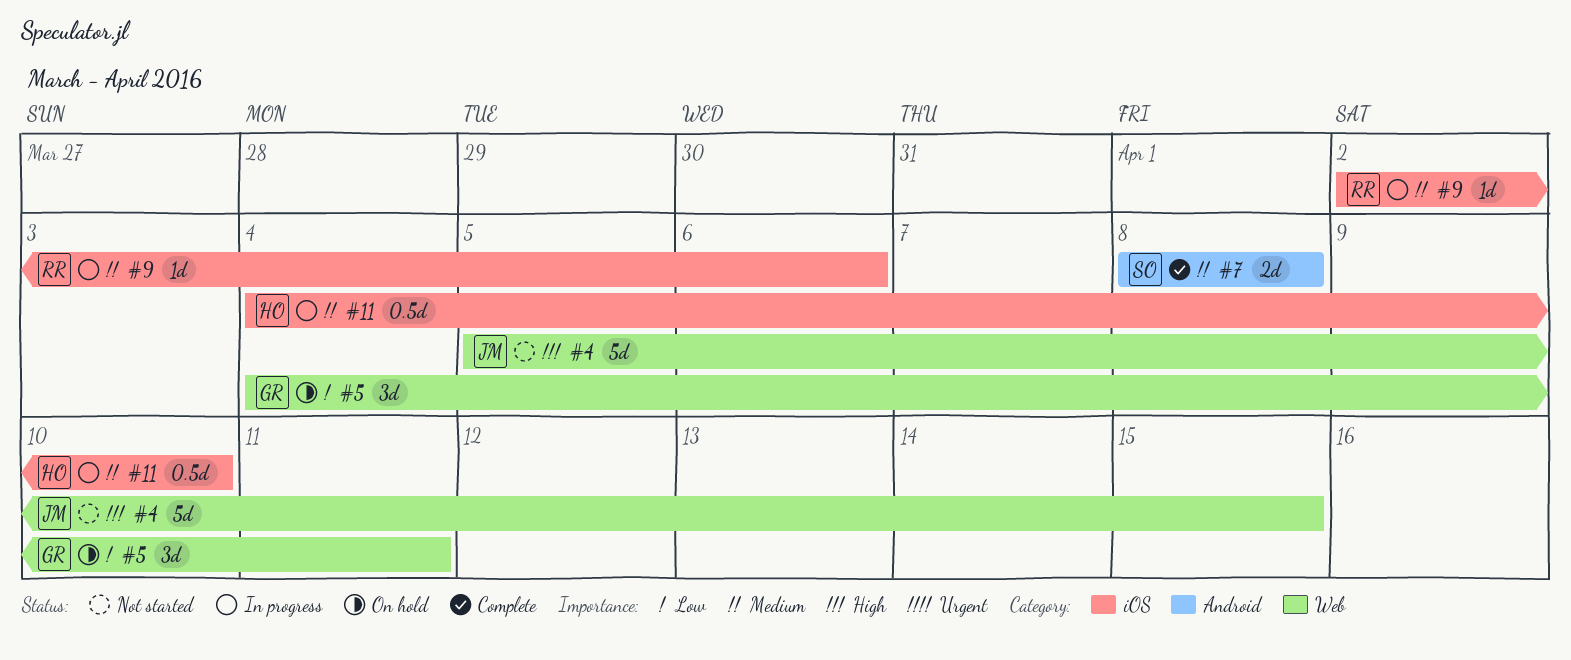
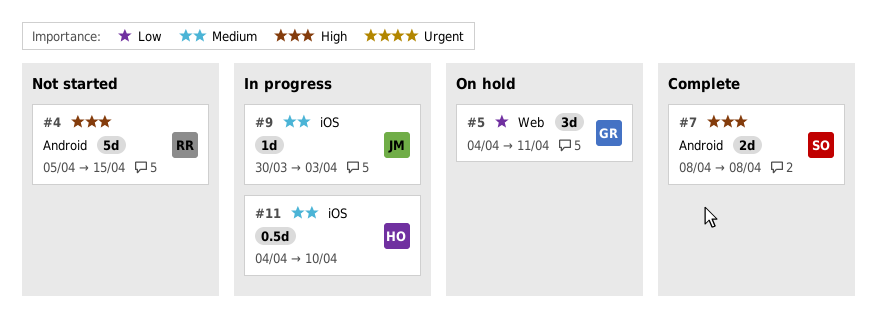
#4, owner: JM -> RR
#4, label: Web -> Android
#7, priority: Medium -> High
#9, owner: RR -> JM
#9, start: Apr 2 -> Mar 30
#9, due: Apr 6 -> Apr 3

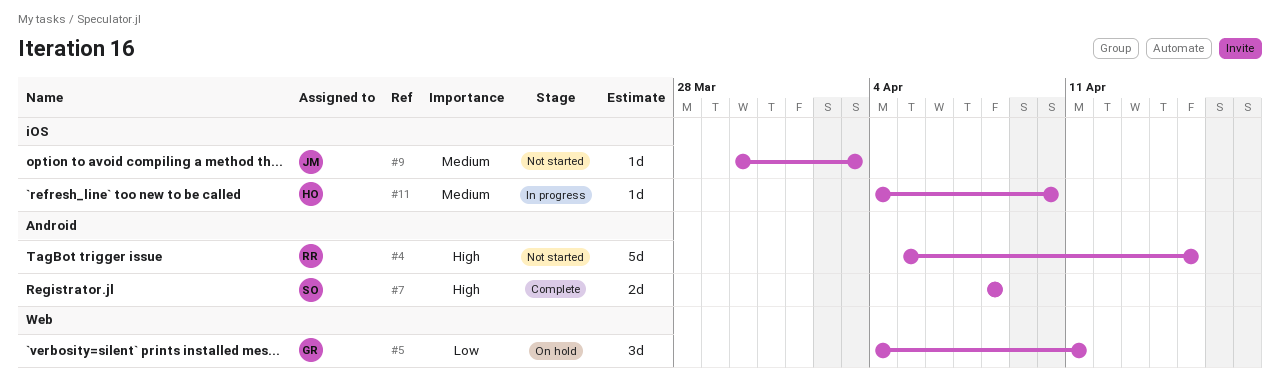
#9, status: In progress -> Not started
#11, estimate: 0.5d -> 1d

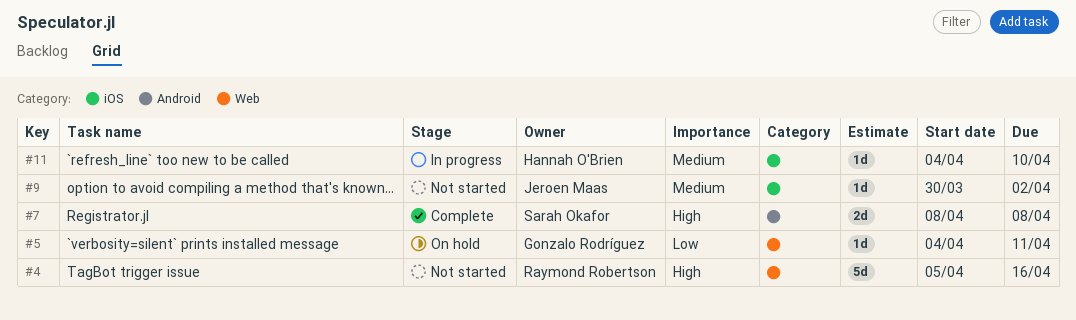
#4, label: Android -> Web
#4, due: Apr 15 -> Apr 16
#5, estimate: 3d -> 1d
#9, due: Apr 3 -> Apr 2

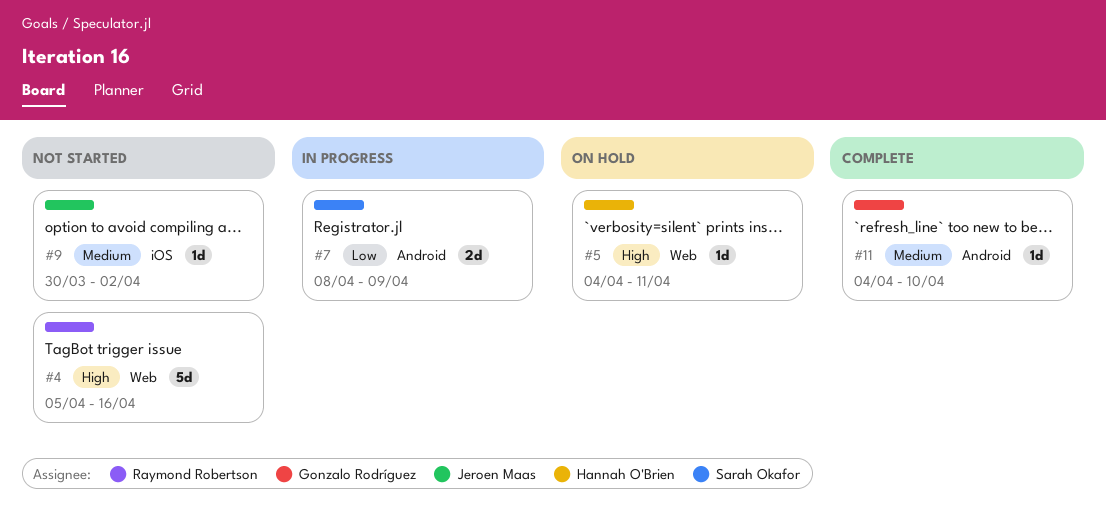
#5, owner: Gonzalo Rodríguez -> Hannah O'Brien
#5, priority: Low -> High
#7, status: Complete -> In progress
#7, priority: High -> Low
#7, due: Apr 8 -> Apr 9
#11, status: In progress -> Complete
#11, owner: Hannah O'Brien -> Gonzalo Rodríguez
#11, label: iOS -> Android

